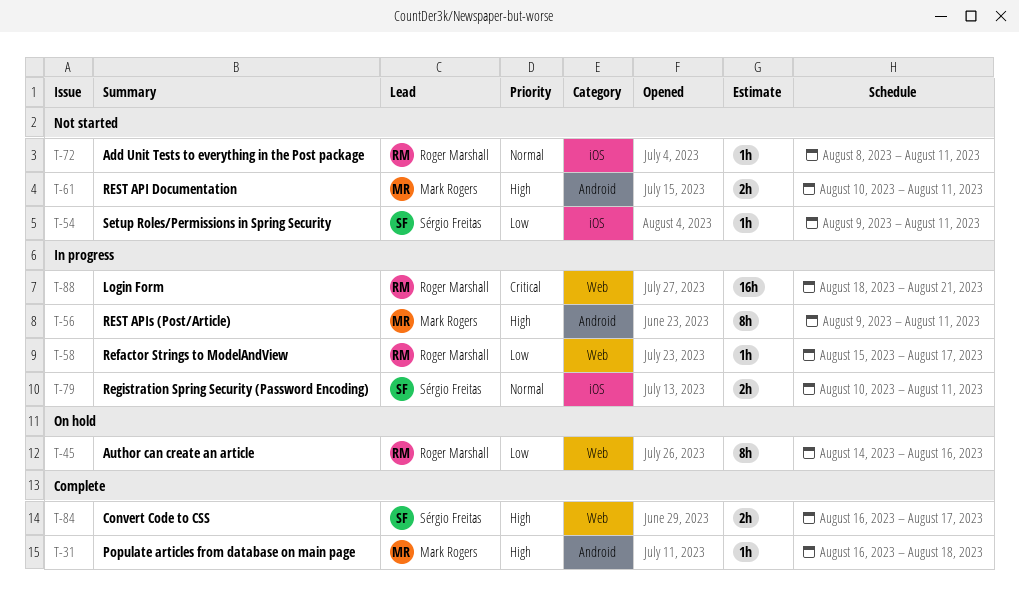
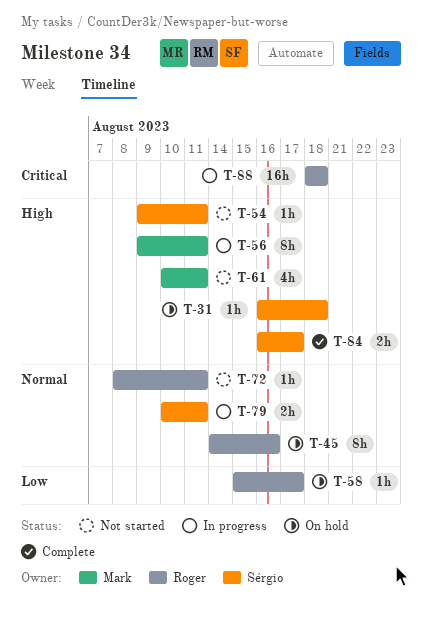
T-31, status: Complete -> On hold
T-31, owner: Mark Rogers -> Sérgio Freitas
T-45, priority: Low -> Normal
T-54, priority: Low -> High
T-58, status: In progress -> On hold
T-61, estimate: 2h -> 4h
T-88, due: Aug 21 -> Aug 18

